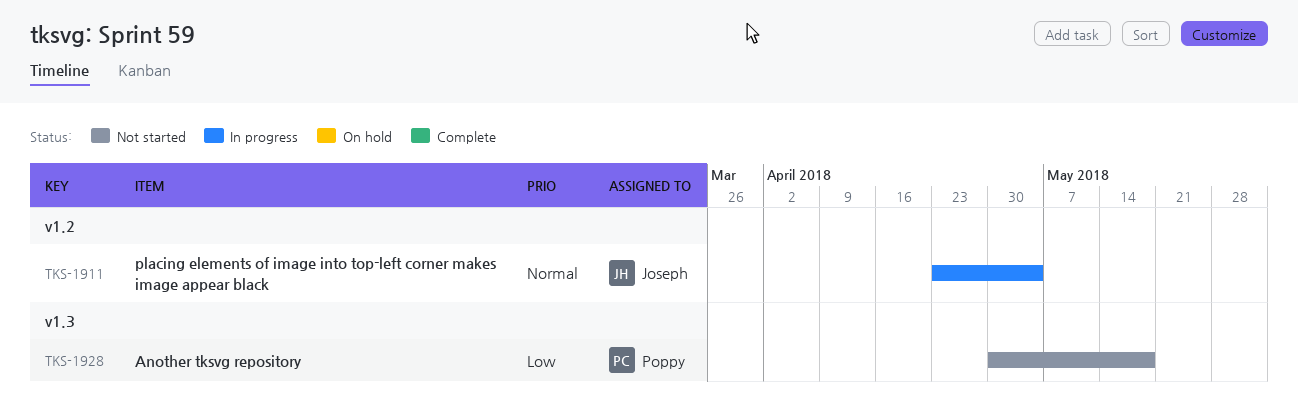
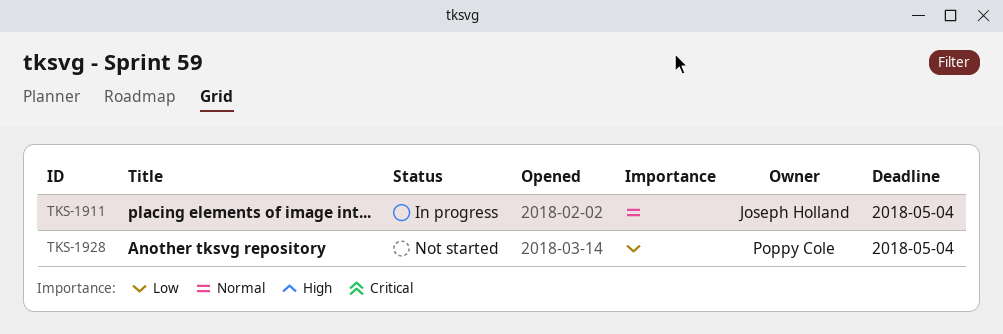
TKS-1928, due: May 18 -> May 4

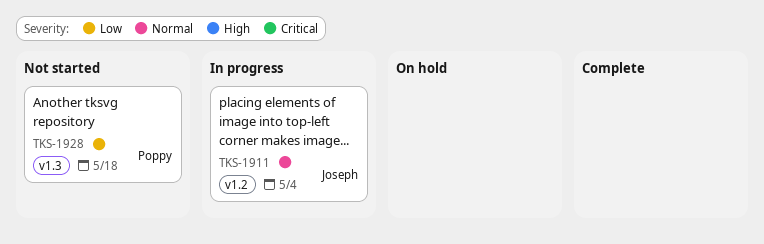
TKS-1928, due: May 4 -> May 18

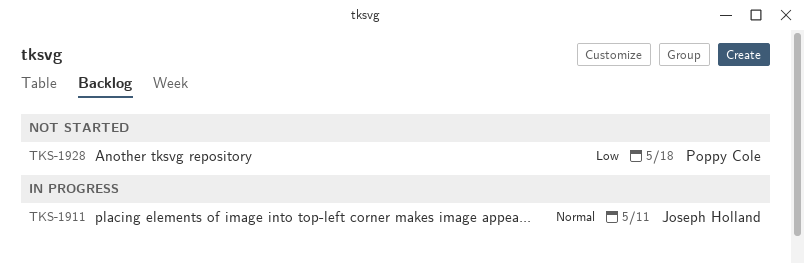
TKS-1911, due: May 4 -> May 11

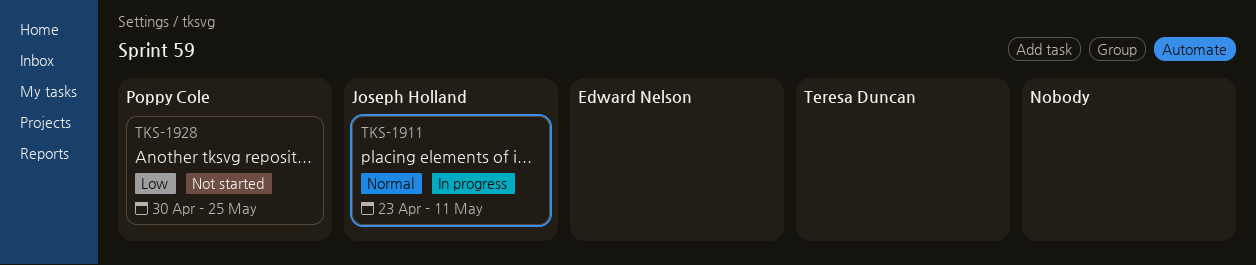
TKS-1928, due: May 18 -> May 25

